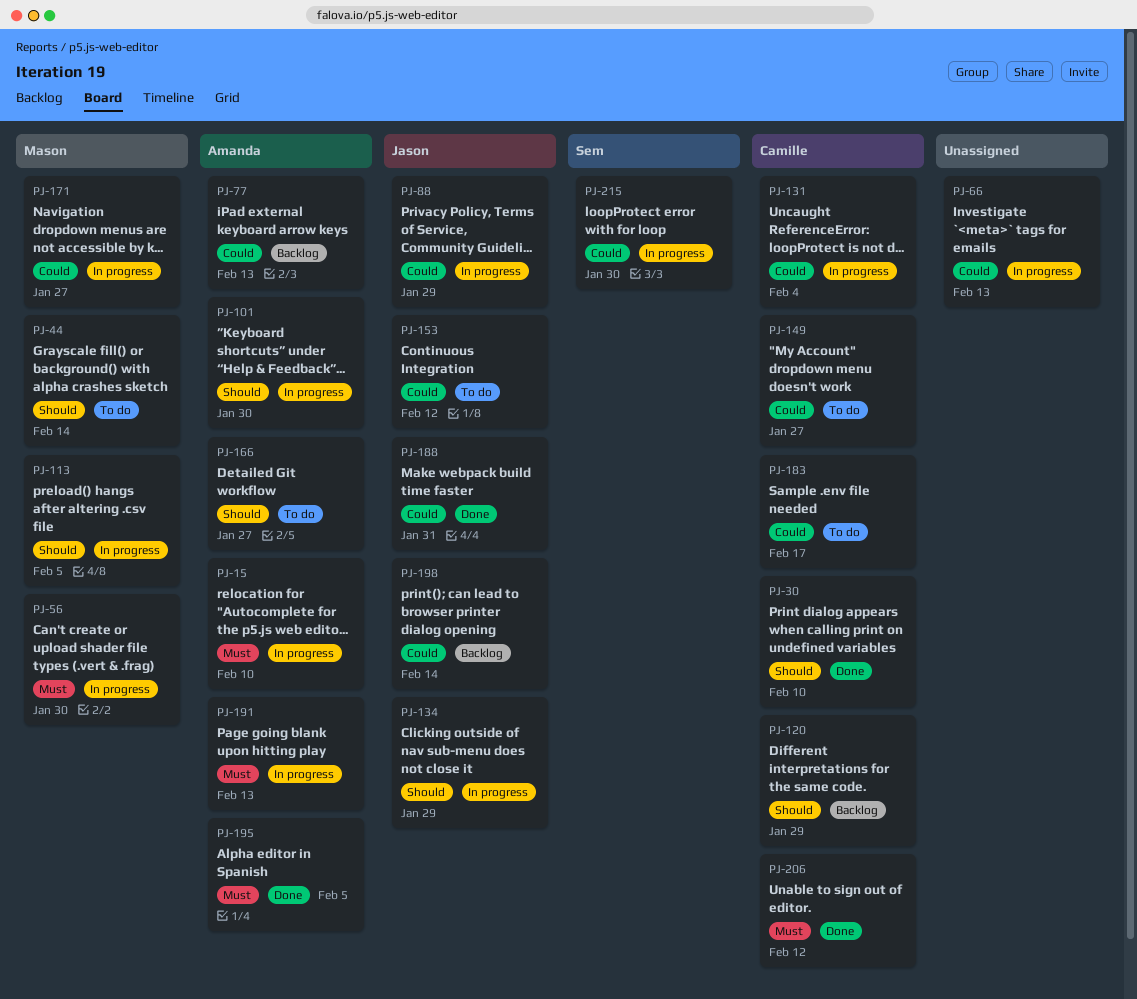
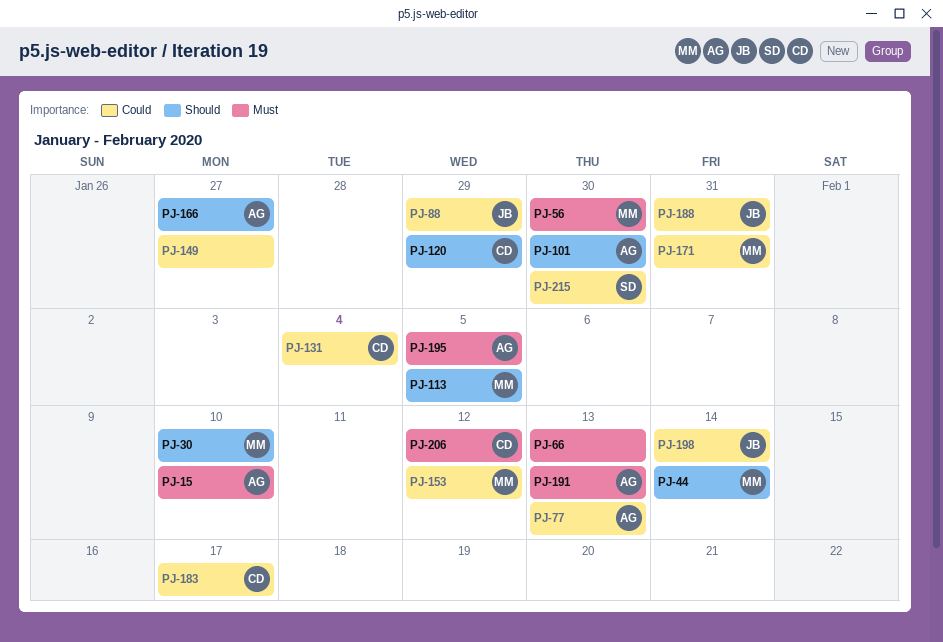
PJ-30, owner: Camille -> Mason
PJ-66, priority: Could -> Must
PJ-134: present -> none
PJ-149, owner: Camille -> none
PJ-153, owner: Jason -> Mason
PJ-171, due: Jan 27 -> Jan 31

